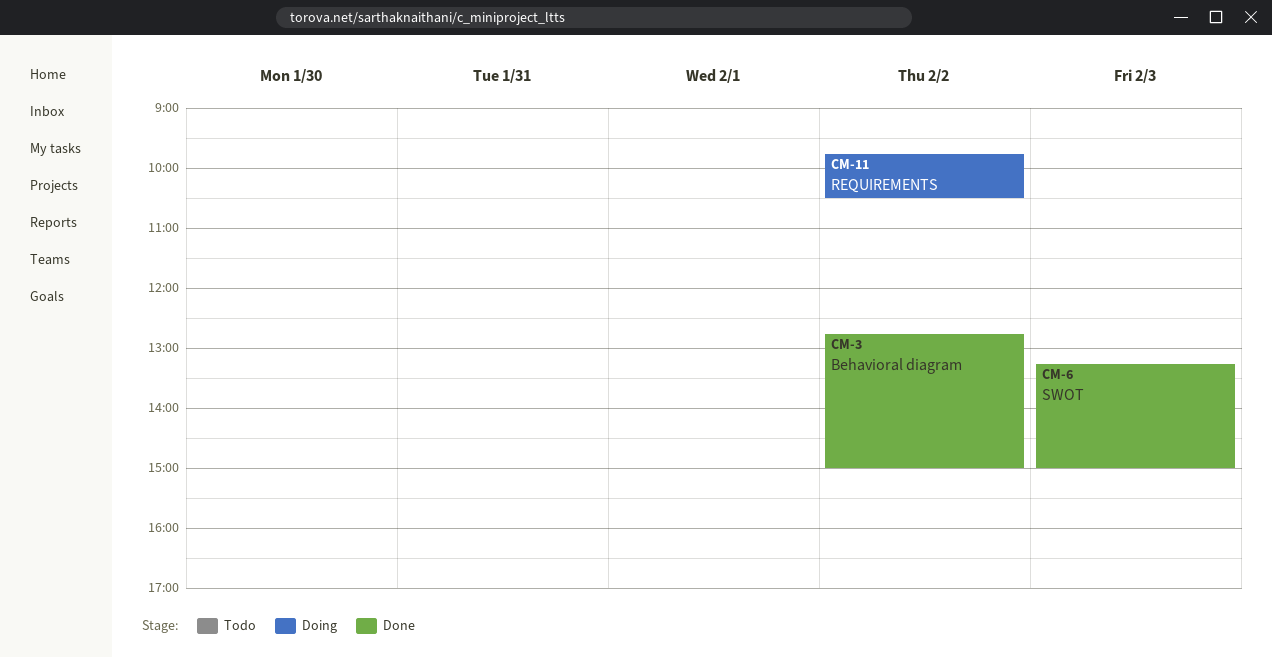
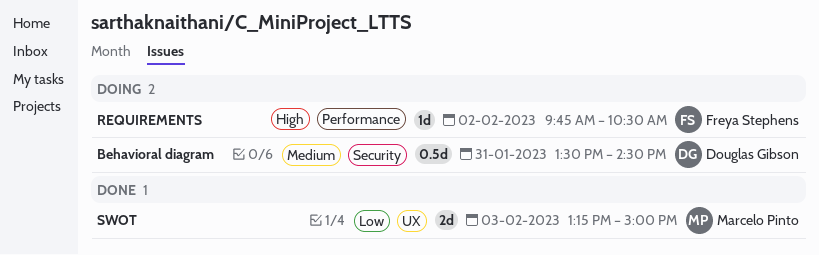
Behavioral diagram, status: Done -> Doing
Behavioral diagram, day: Feb 2 -> Jan 31
Behavioral diagram, begins: 12:45 -> 13:30
Behavioral diagram, ends: 15:00 -> 14:30

